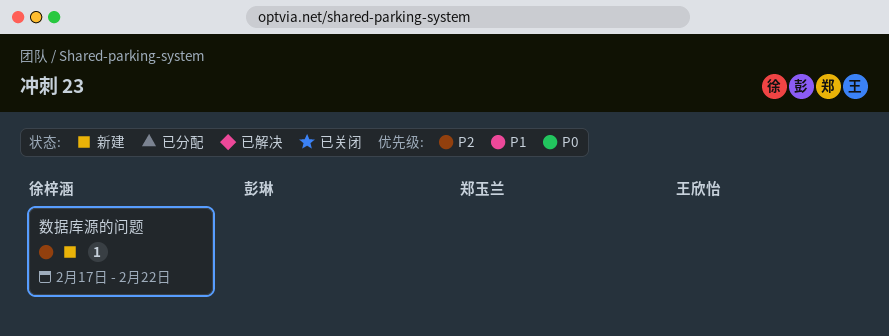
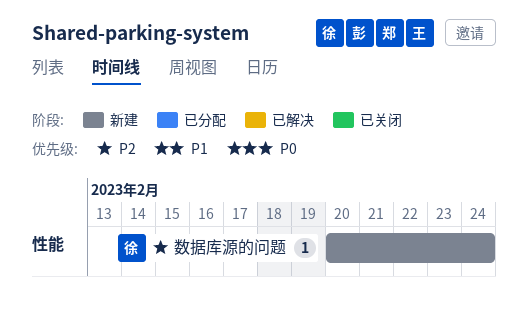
数据库源的问题, start: Feb 17 -> Feb 20
数据库源的问题, due: Feb 22 -> Feb 24

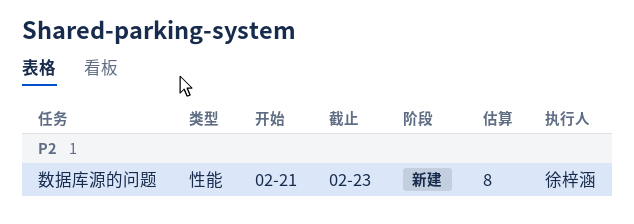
数据库源的问题, estimate: 1 -> 8
数据库源的问题, start: Feb 20 -> Feb 21
数据库源的问题, due: Feb 24 -> Feb 23

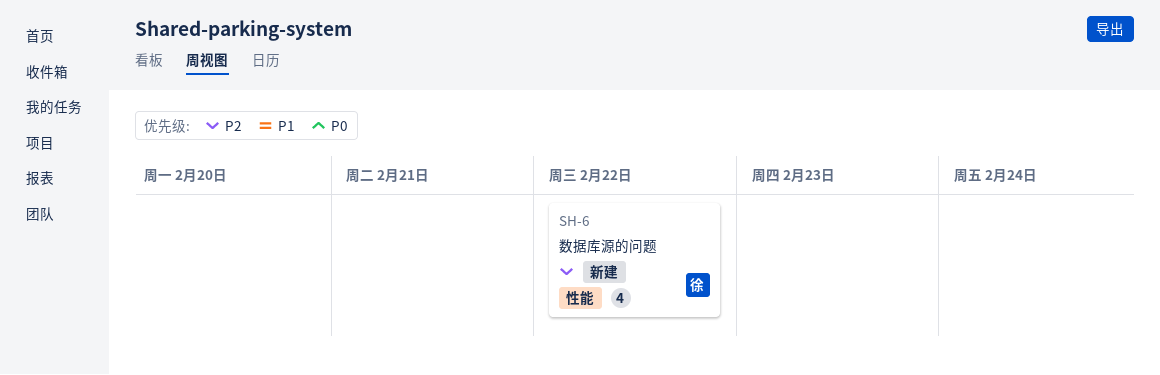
数据库源的问题, estimate: 8 -> 4
数据库源的问题, due: Feb 23 -> Feb 22

